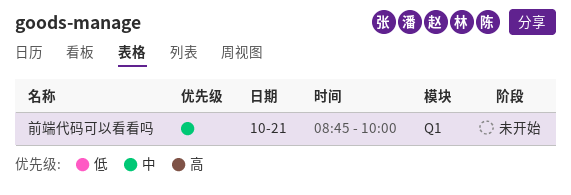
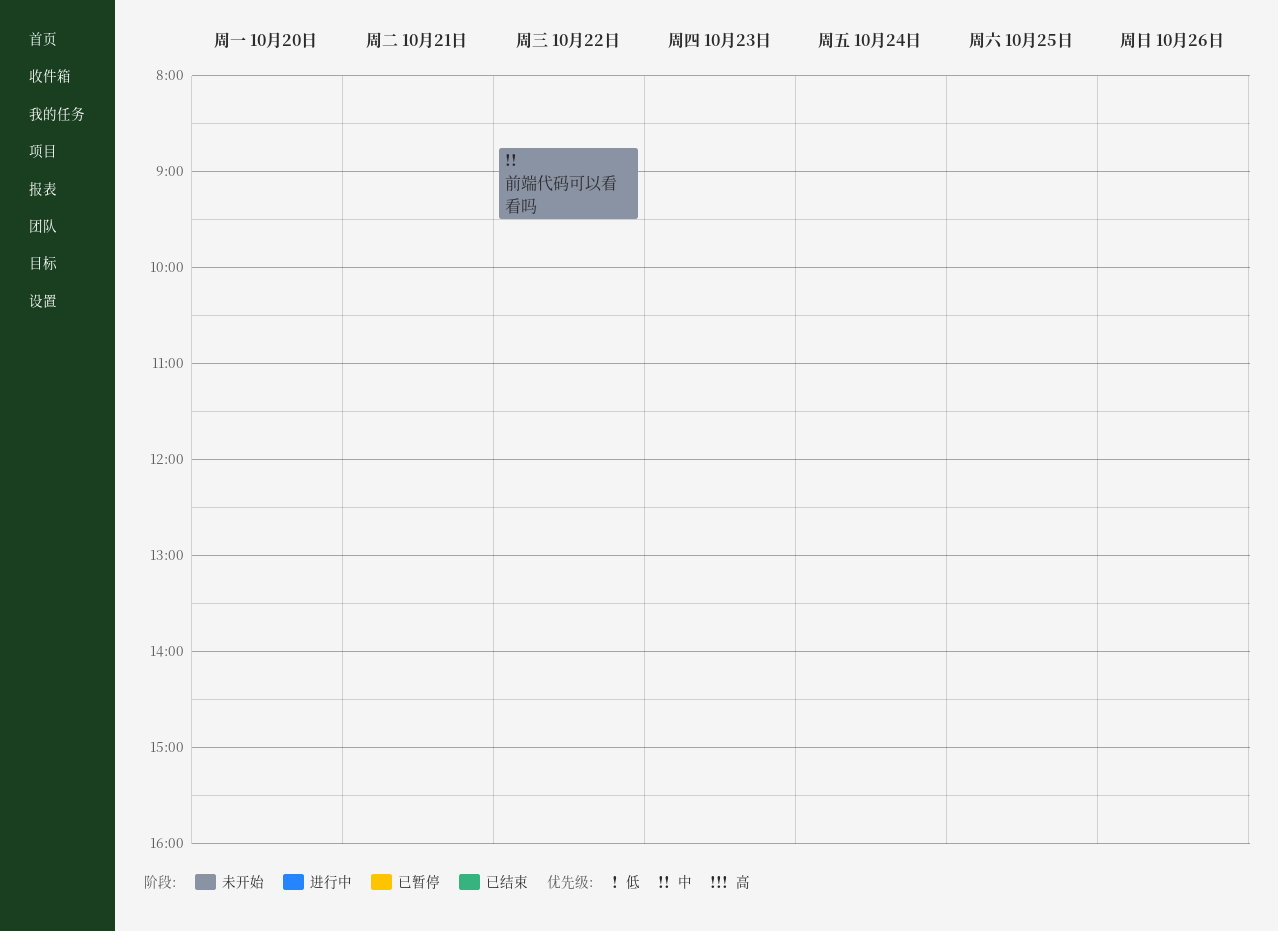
前端代码可以看看吗, day: Oct 21 -> Oct 22
前端代码可以看看吗, ends: 10:00 -> 09:30

